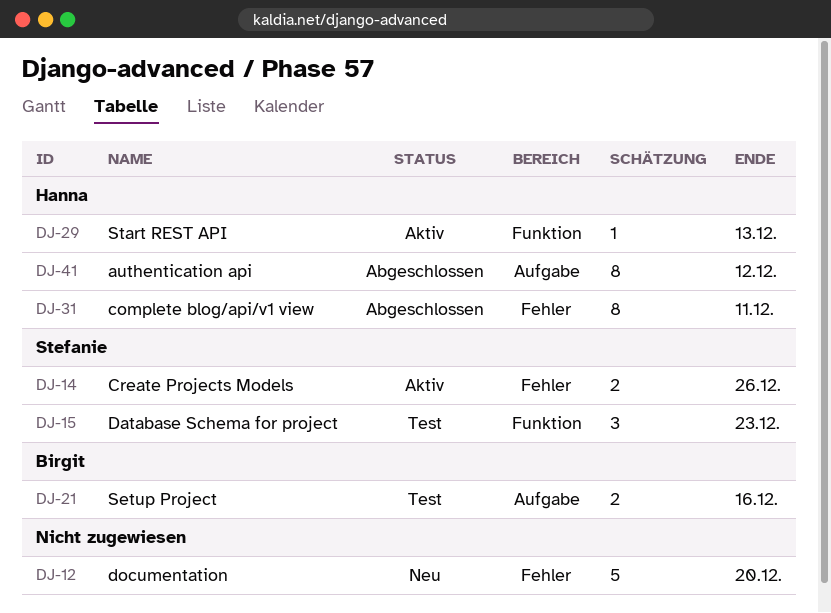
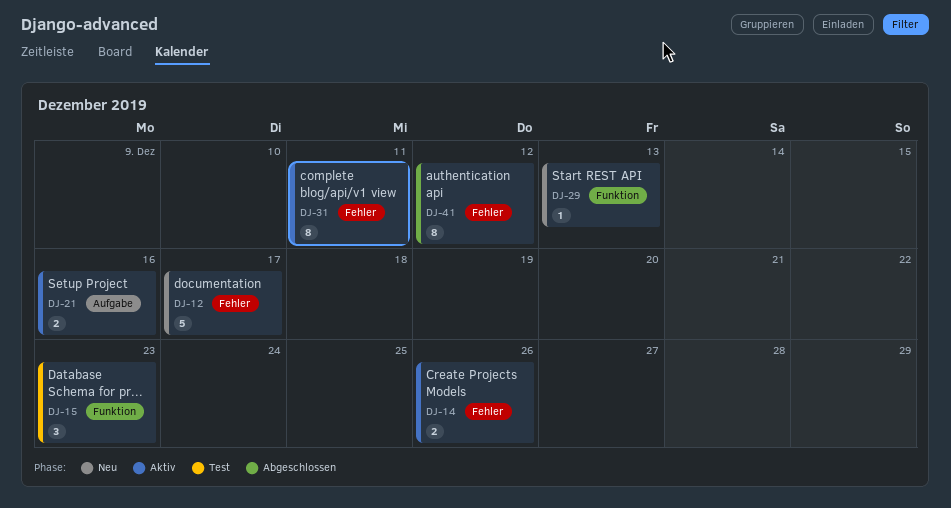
DJ-12, due: Dec 20 -> Dec 17
DJ-21, status: Test -> Aktiv
DJ-29, status: Aktiv -> Neu
DJ-31, status: Abgeschlossen -> Aktiv
DJ-41, label: Aufgabe -> Fehler

